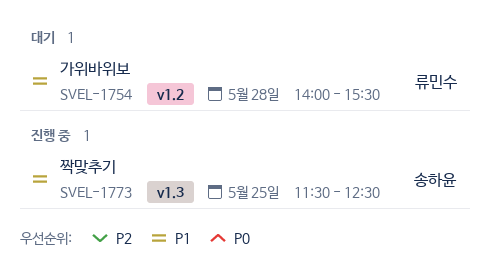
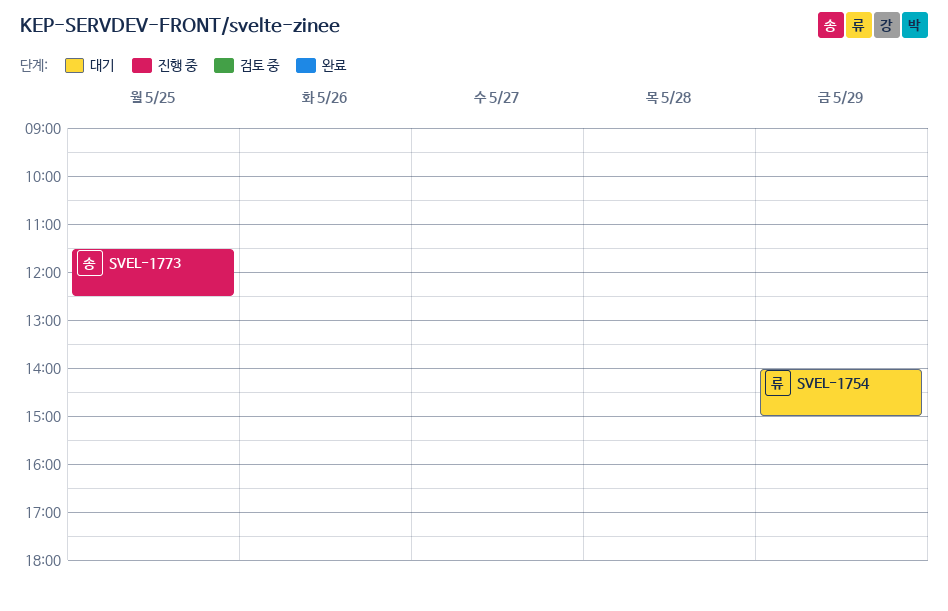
SVEL-1754, day: May 28 -> May 29
SVEL-1754, ends: 15:30 -> 15:00

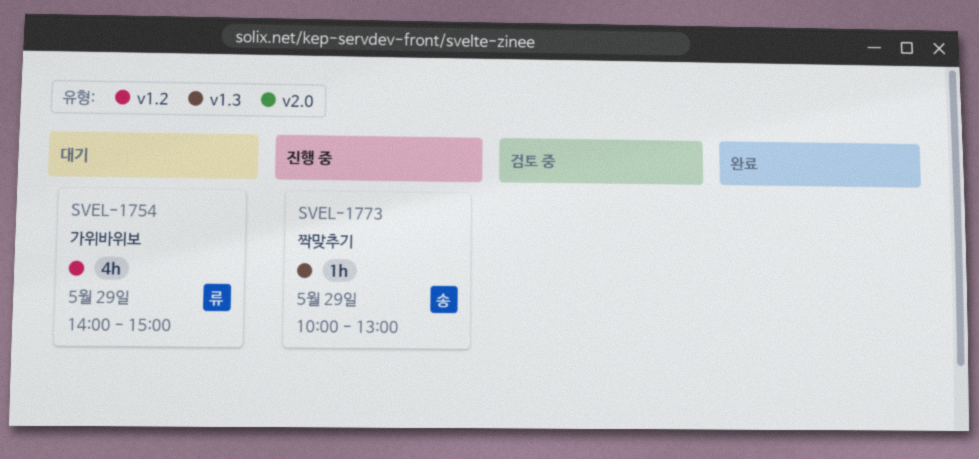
SVEL-1773, day: May 25 -> May 29
SVEL-1773, begins: 11:30 -> 10:00
SVEL-1773, ends: 12:30 -> 13:00

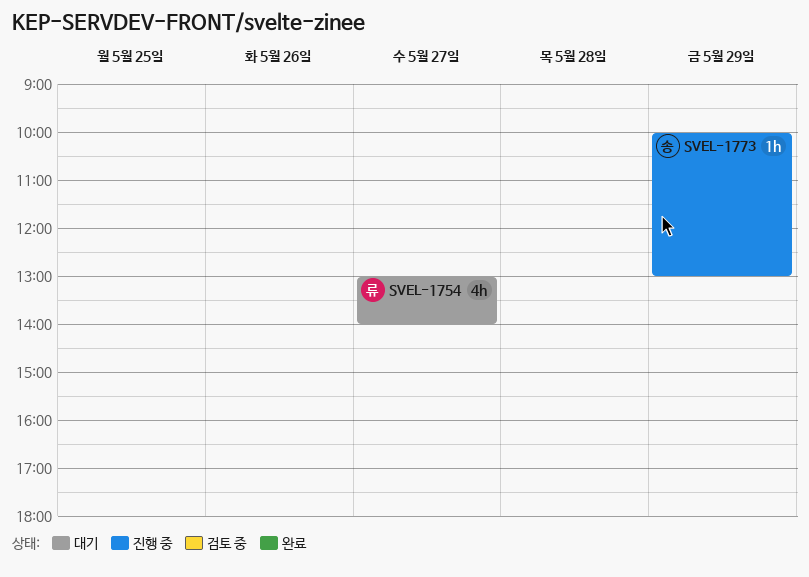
SVEL-1754, day: May 29 -> May 27
SVEL-1754, begins: 14:00 -> 13:00
SVEL-1754, ends: 15:00 -> 14:00

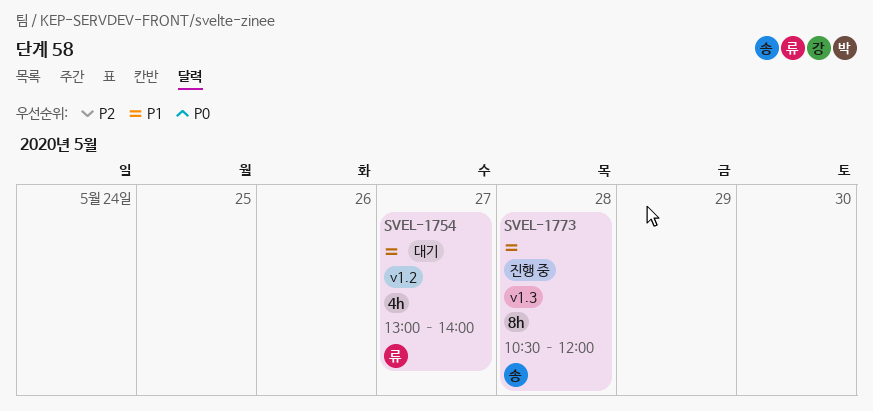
SVEL-1773, estimate: 1h -> 8h
SVEL-1773, day: May 29 -> May 28
SVEL-1773, begins: 10:00 -> 10:30
SVEL-1773, ends: 13:00 -> 12:00

